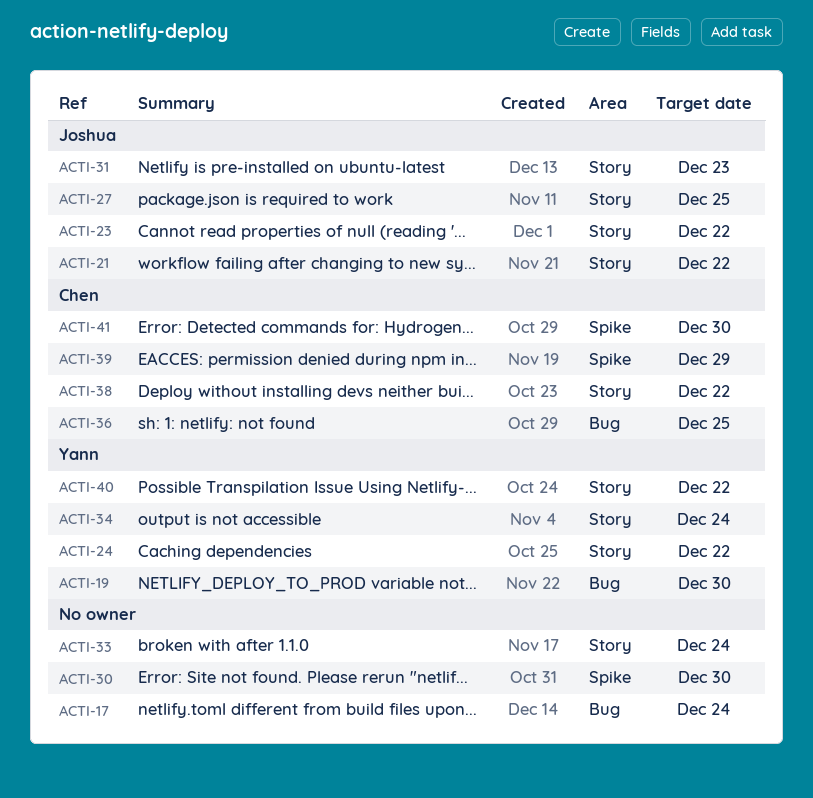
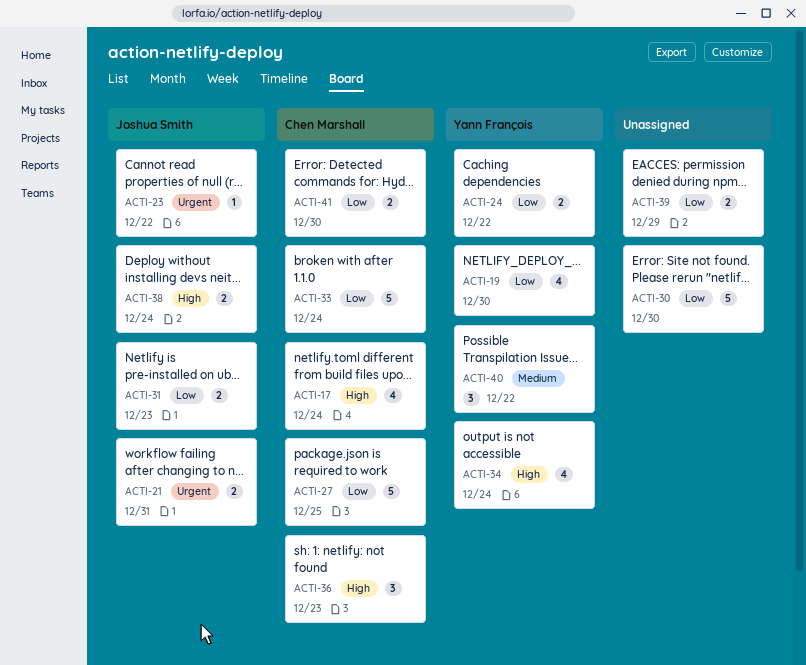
ACTI-17, owner: none -> Chen Marshall
ACTI-21, due: Dec 22 -> Dec 31
ACTI-27, owner: Joshua Smith -> Chen Marshall
ACTI-33, owner: none -> Chen Marshall
ACTI-36, due: Dec 25 -> Dec 23
ACTI-38, owner: Chen Marshall -> Joshua Smith
ACTI-38, due: Dec 22 -> Dec 24
ACTI-39, owner: Chen Marshall -> none

